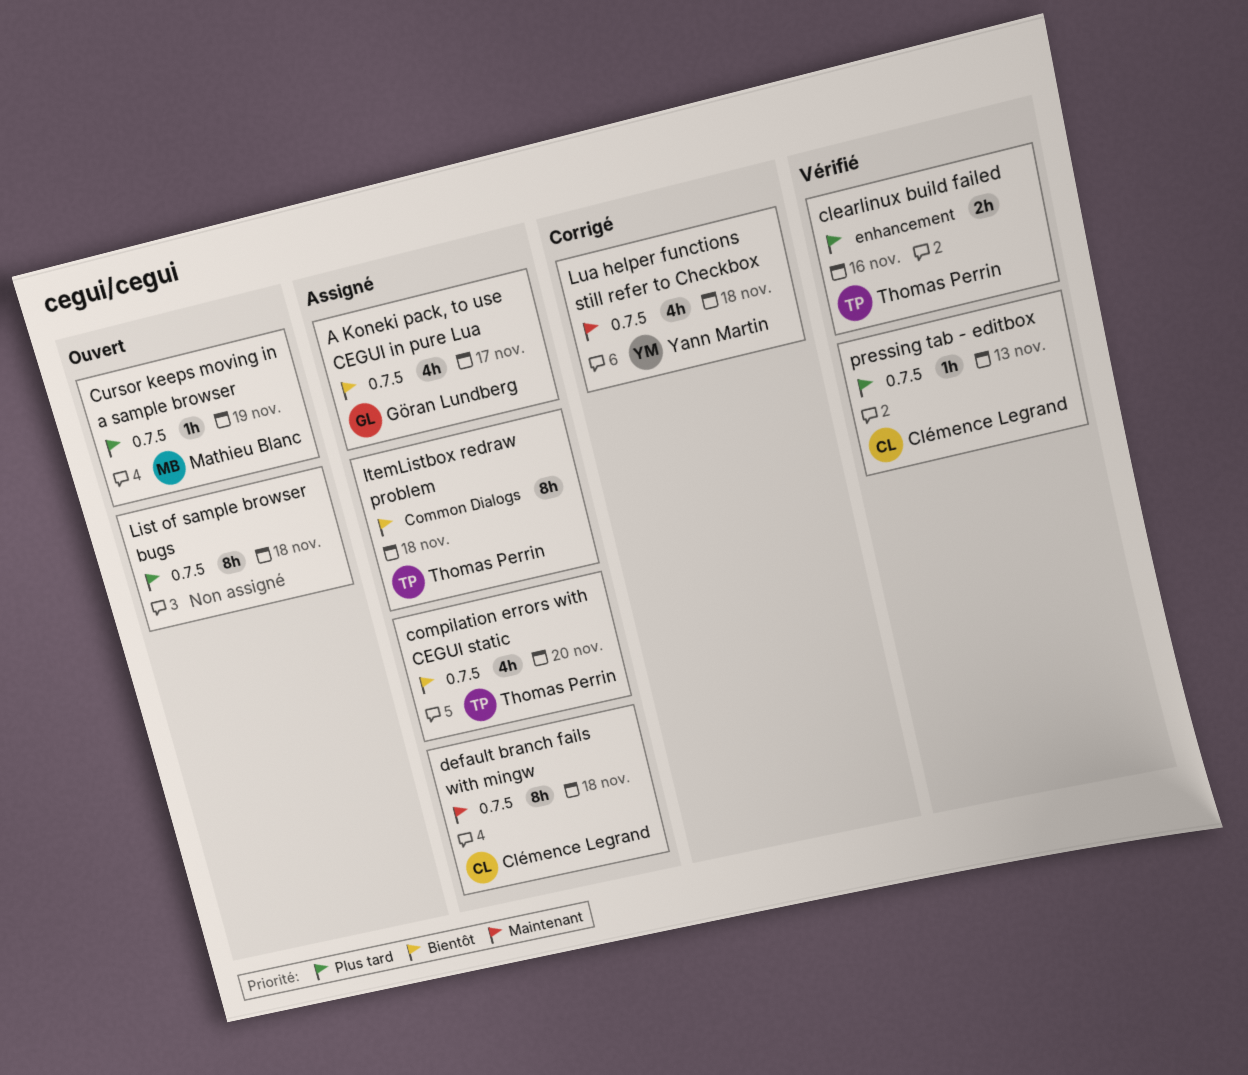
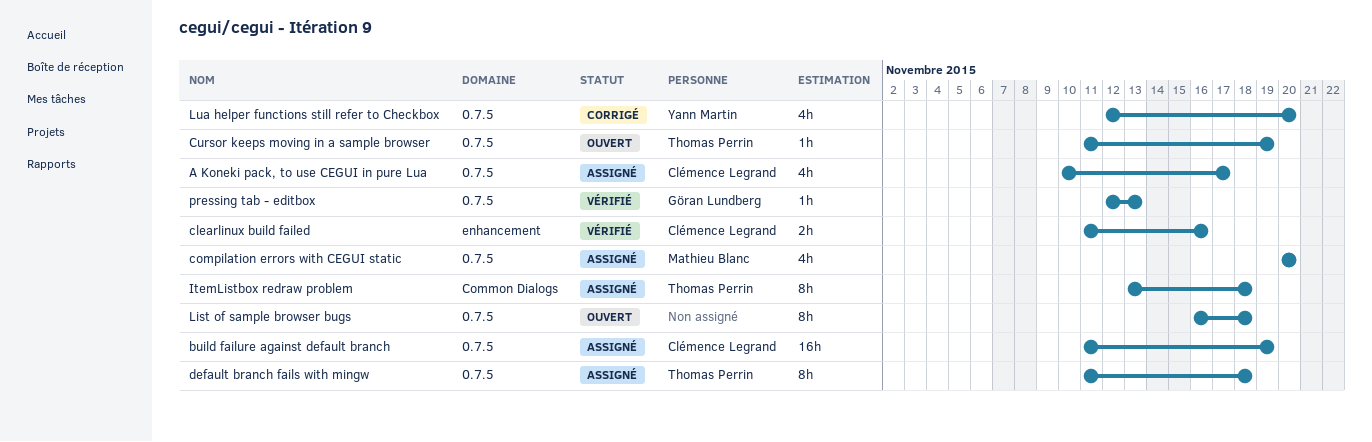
A Koneki pack, to use CEGUI in pure Lua, owner: Göran Lundberg -> Clémence Legrand
build failure against default branch: none -> present
clearlinux build failed, owner: Thomas Perrin -> Clémence Legrand
compilation errors with CEGUI static, owner: Thomas Perrin -> Mathieu Blanc
Cursor keeps moving in a sample browser, owner: Mathieu Blanc -> Thomas Perrin
default branch fails with mingw, owner: Clémence Legrand -> Thomas Perrin
Lua helper functions still refer to Checkbox, due: Nov 18 -> Nov 20
pressing tab - editbox, owner: Clémence Legrand -> Göran Lundberg

